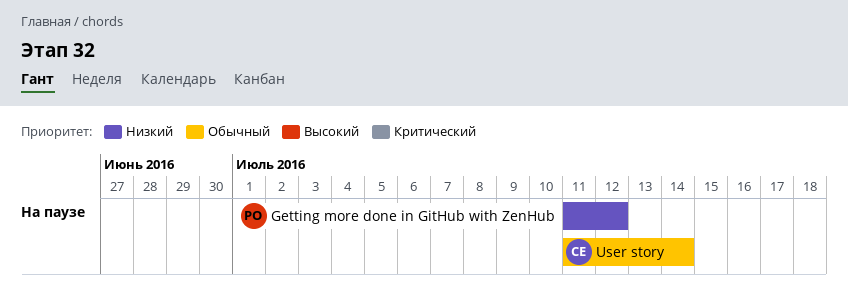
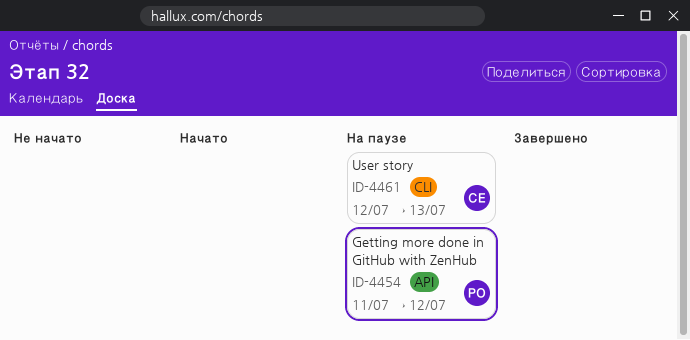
User story, start: Jul 11 -> Jul 12
User story, due: Jul 14 -> Jul 13

